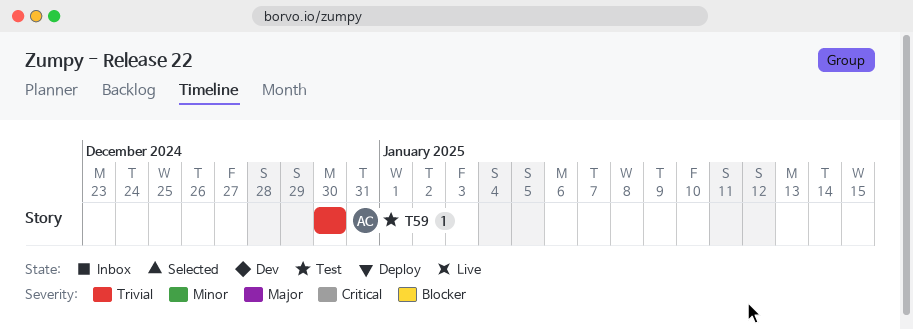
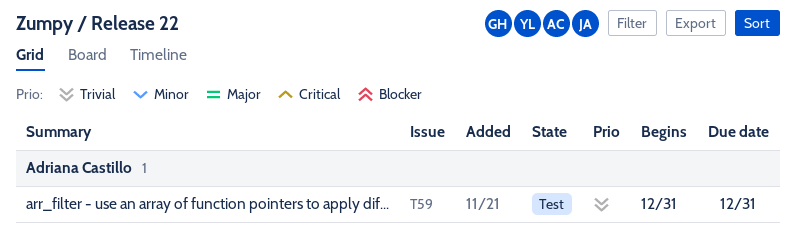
T59, start: Dec 30 -> Dec 31
T59, due: Dec 30 -> Dec 31

